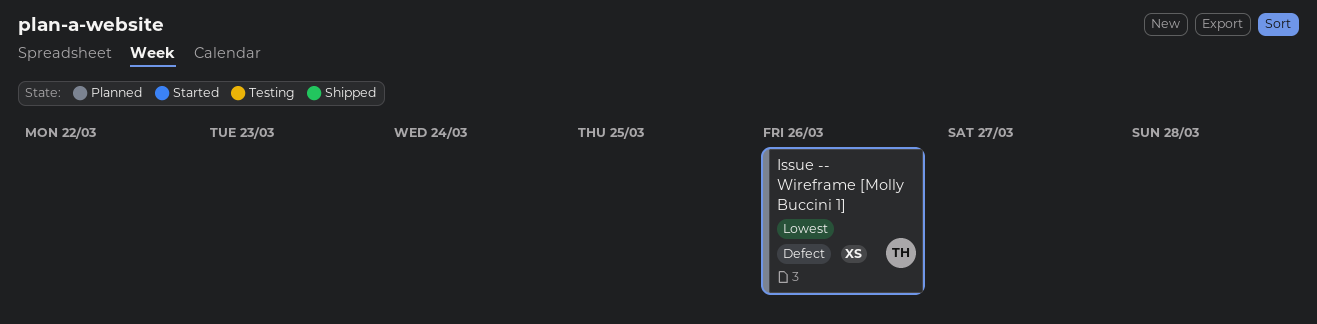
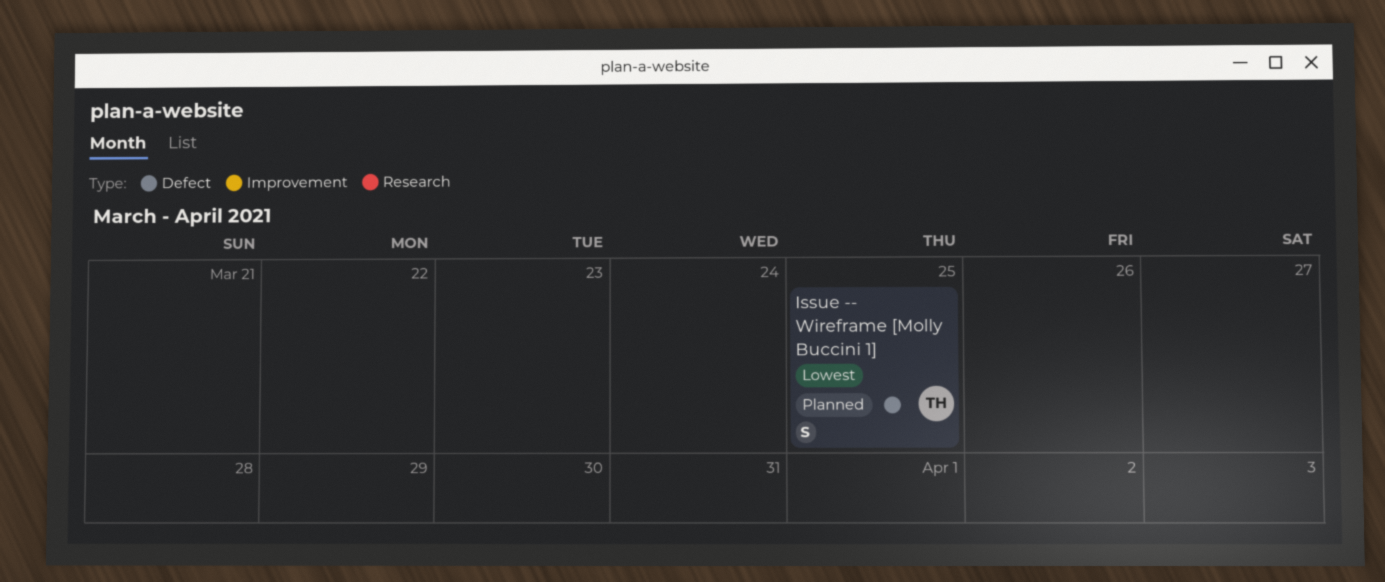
Issue -- Wireframe [Molly Buccini 1], estimate: XS -> S
Issue -- Wireframe [Molly Buccini 1], due: Mar 26 -> Mar 25

